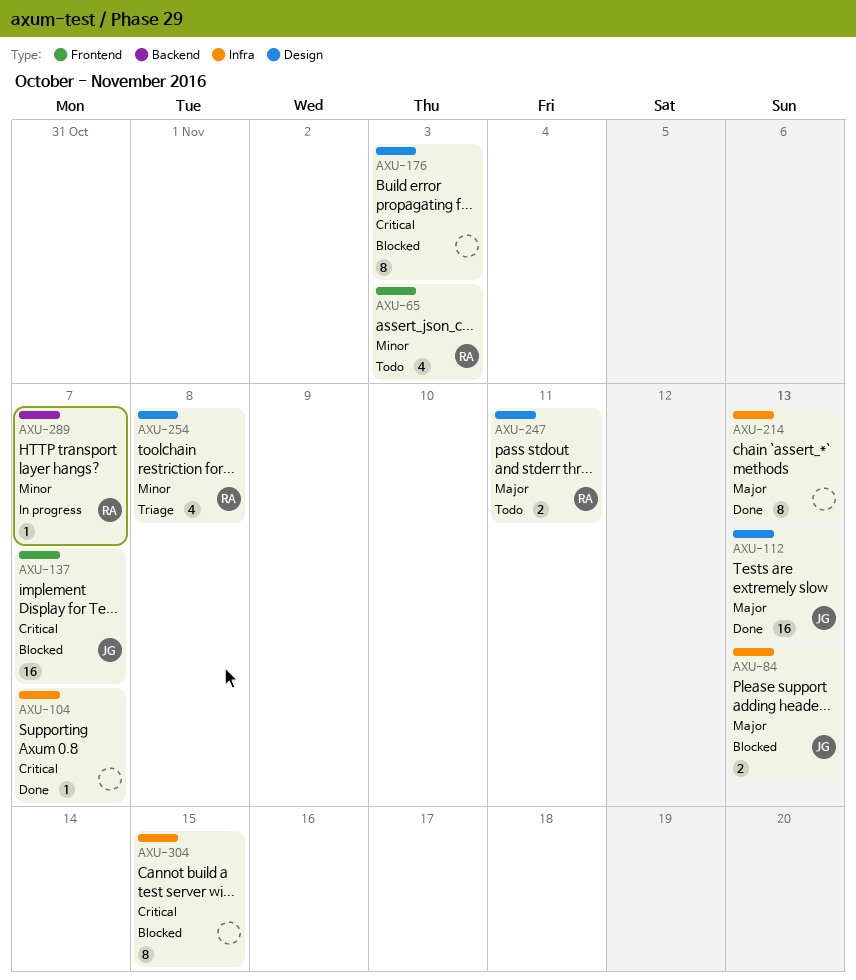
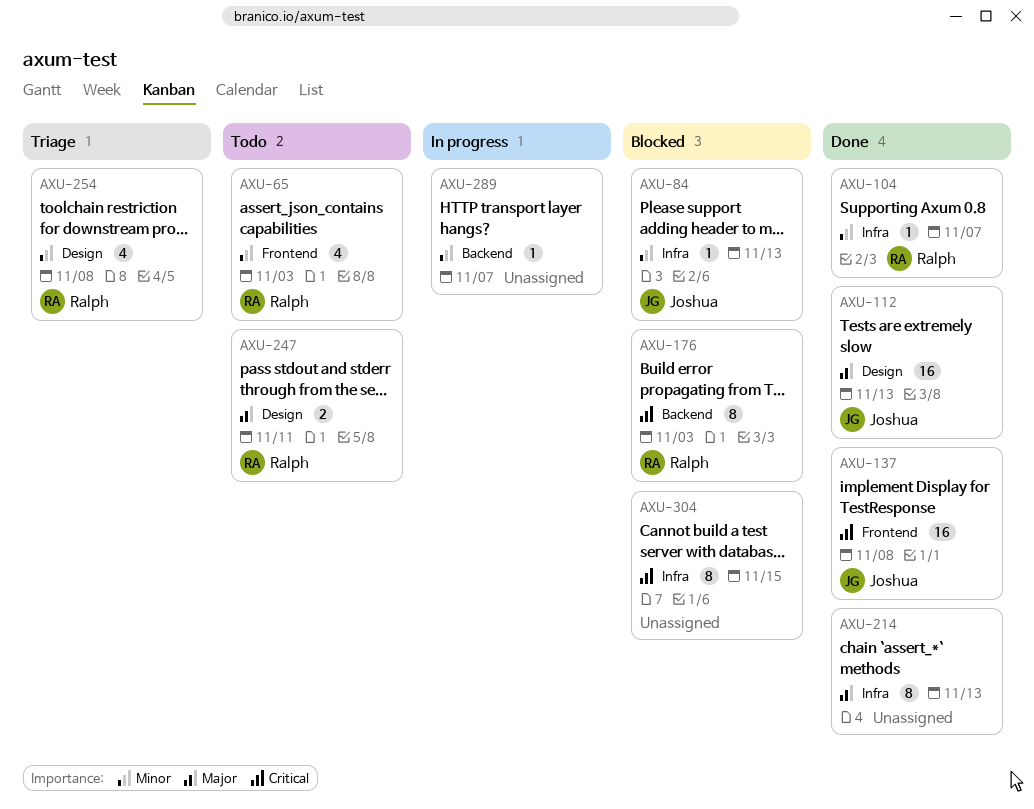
AXU-84, priority: Major -> Minor
AXU-84, estimate: 2 -> 1
AXU-104, owner: none -> Ralph
AXU-104, priority: Critical -> Minor
AXU-137, status: Blocked -> Done
AXU-137, due: Nov 7 -> Nov 8
AXU-176, owner: none -> Ralph
AXU-176, label: Design -> Backend
AXU-289, owner: Ralph -> none

